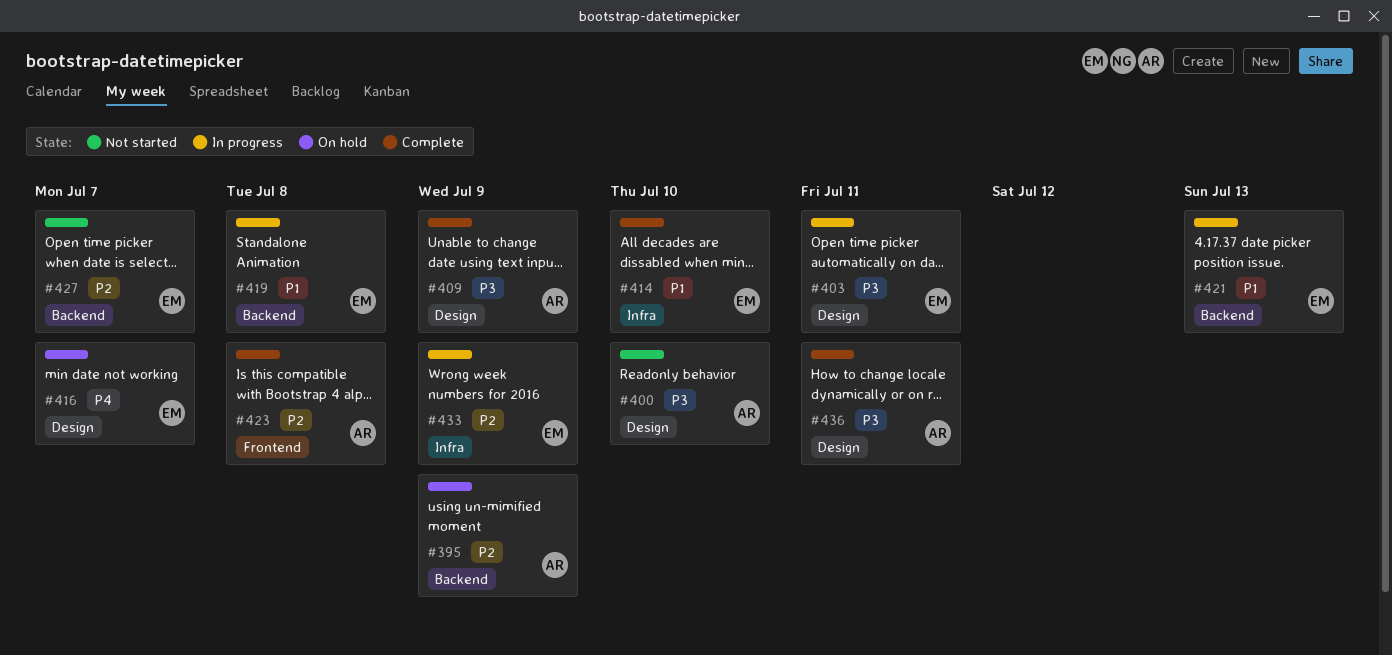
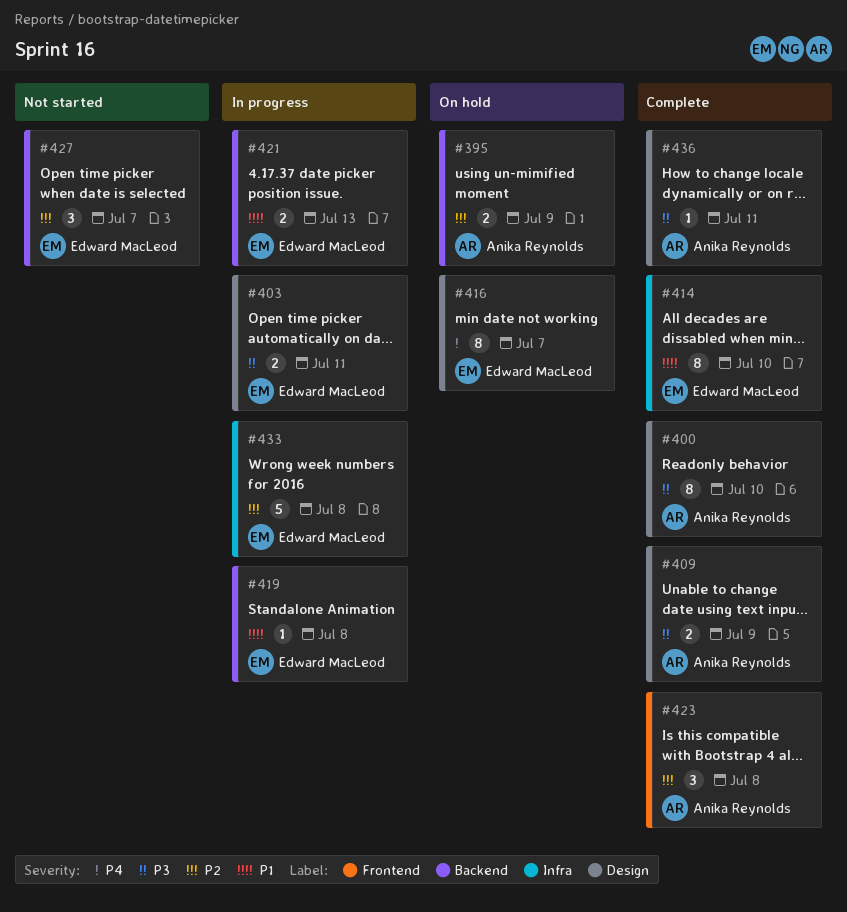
#400, status: Not started -> Complete
#433, due: Jul 9 -> Jul 8

